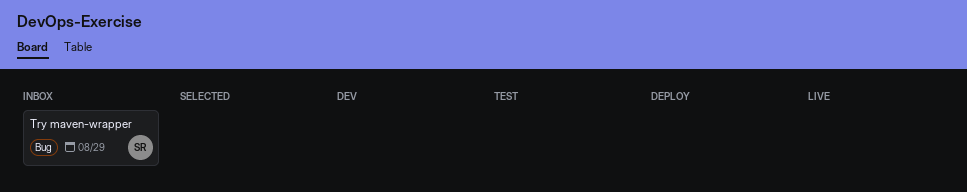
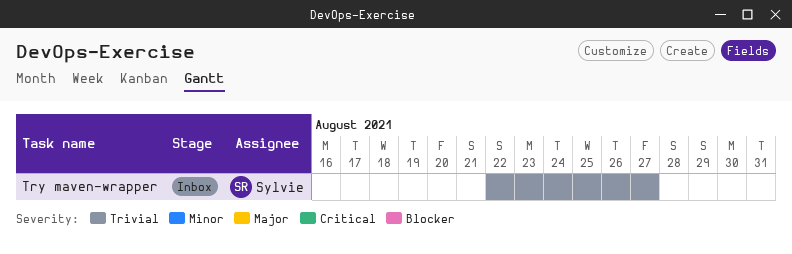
Try maven-wrapper, due: Aug 29 -> Aug 27

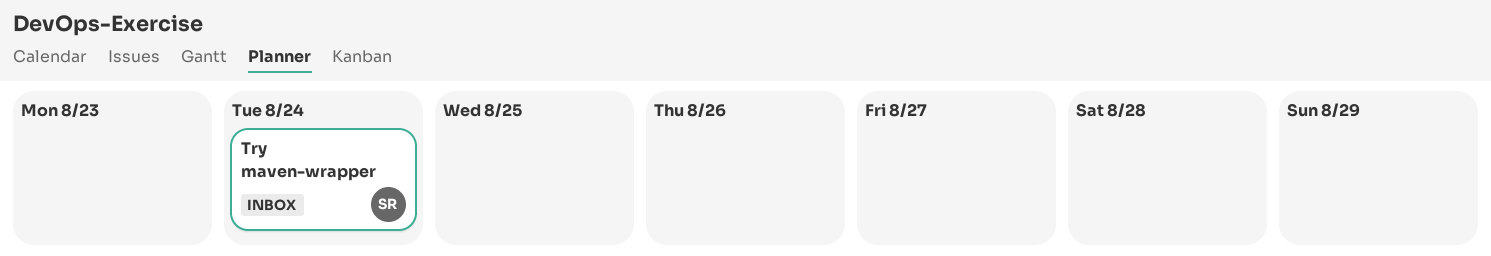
Try maven-wrapper, due: Aug 27 -> Aug 24

